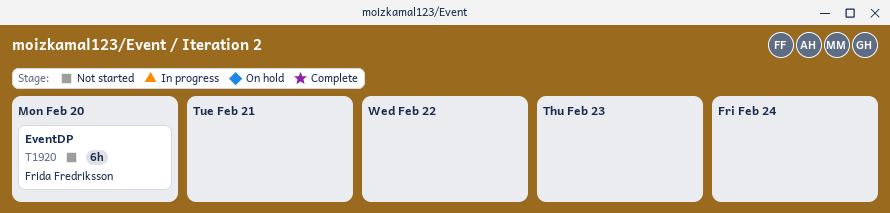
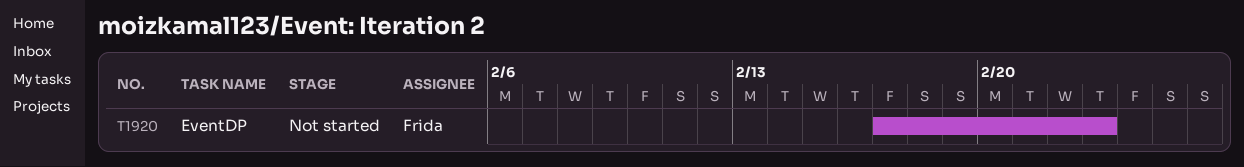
T1920, due: Feb 20 -> Feb 23

